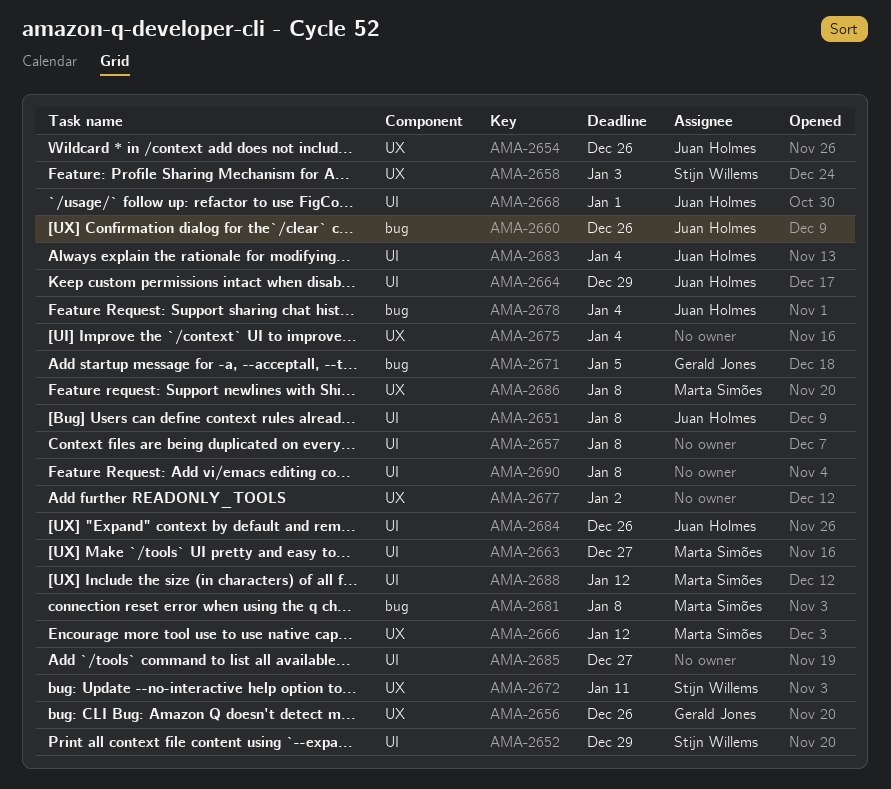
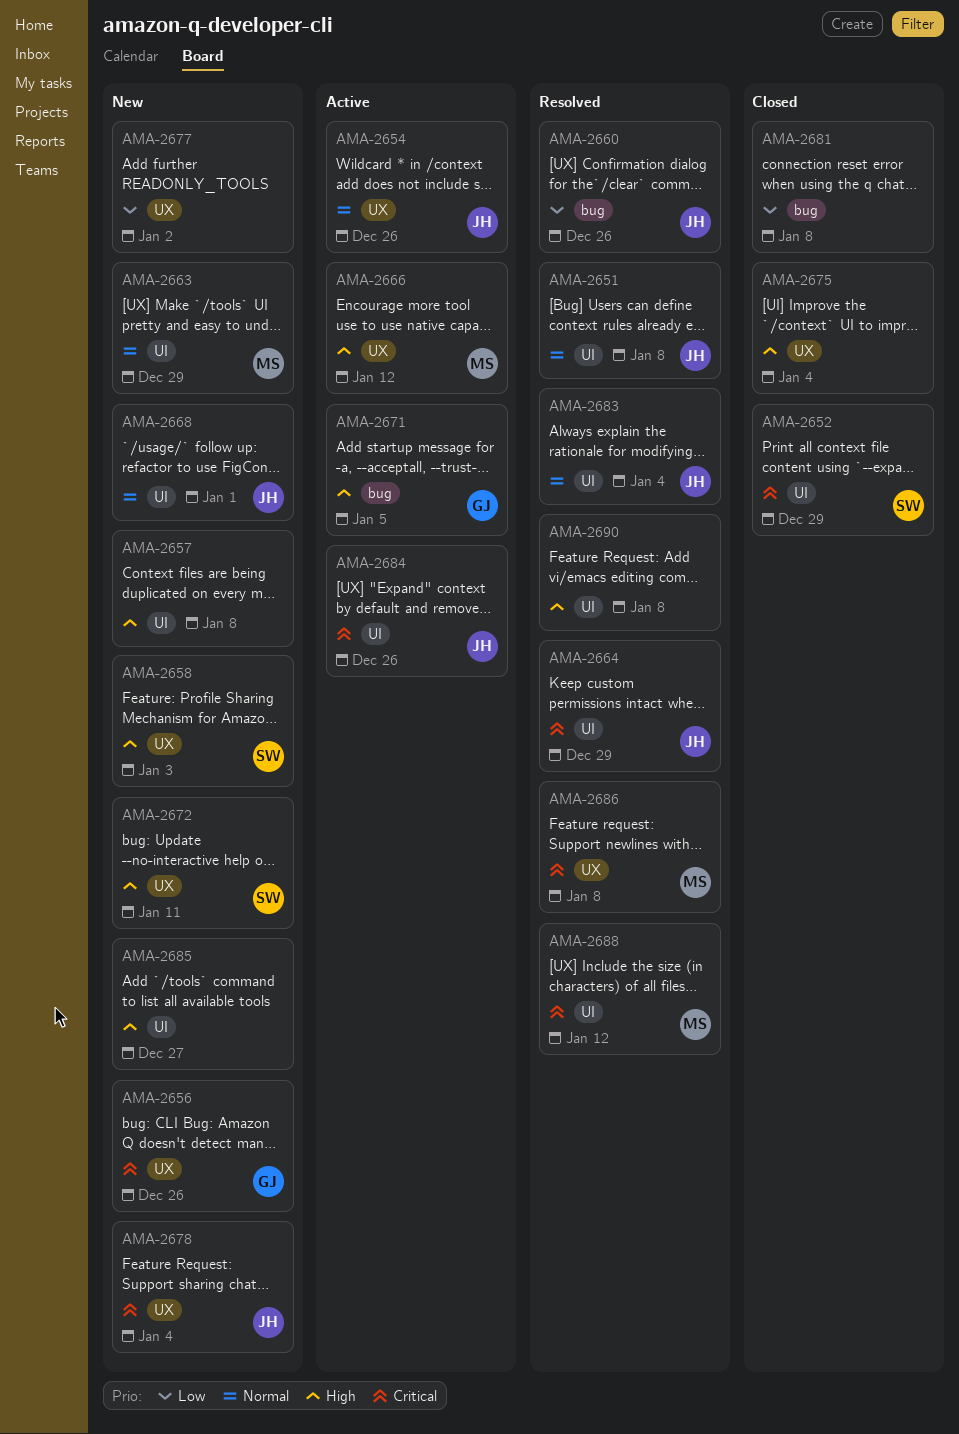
AMA-2663, due: Dec 27 -> Dec 29
AMA-2678, label: bug -> UX
AMA-2681, owner: Marta Simões -> none

